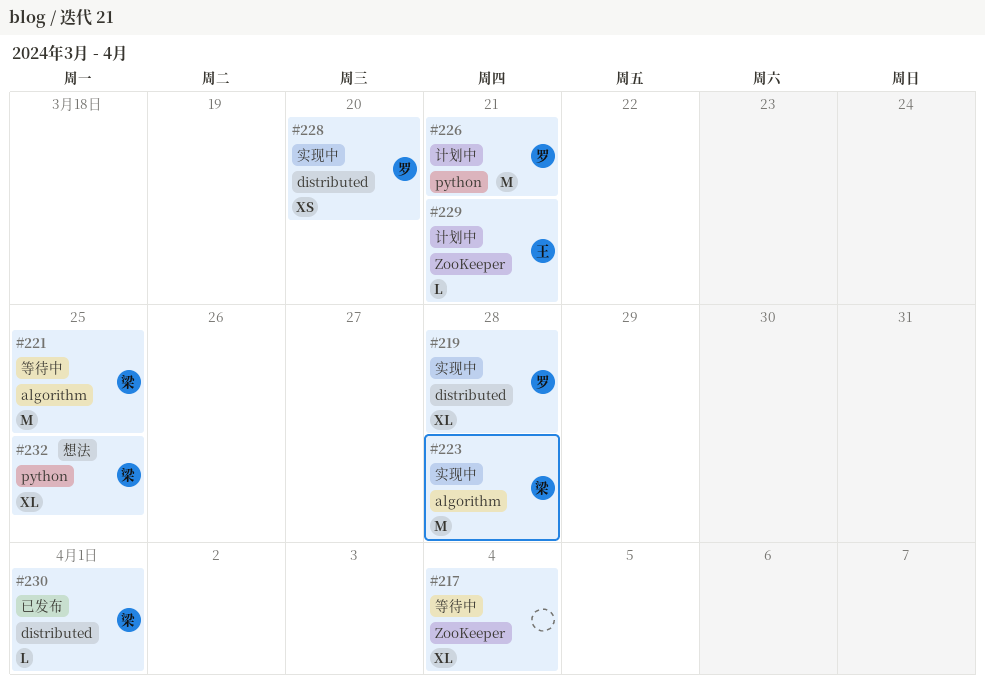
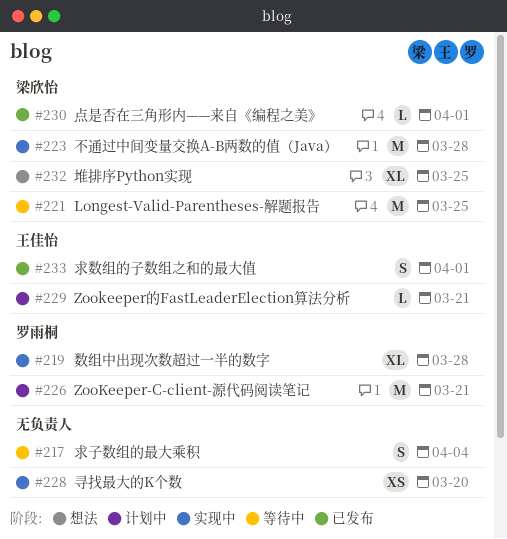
#217, estimate: XL -> S
#228, owner: 罗雨桐 -> none
#233: none -> present

